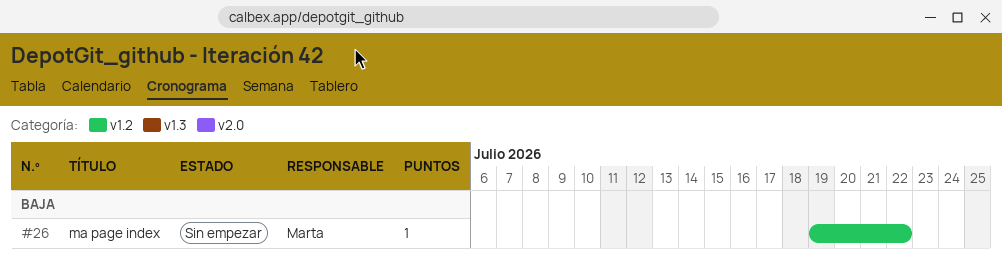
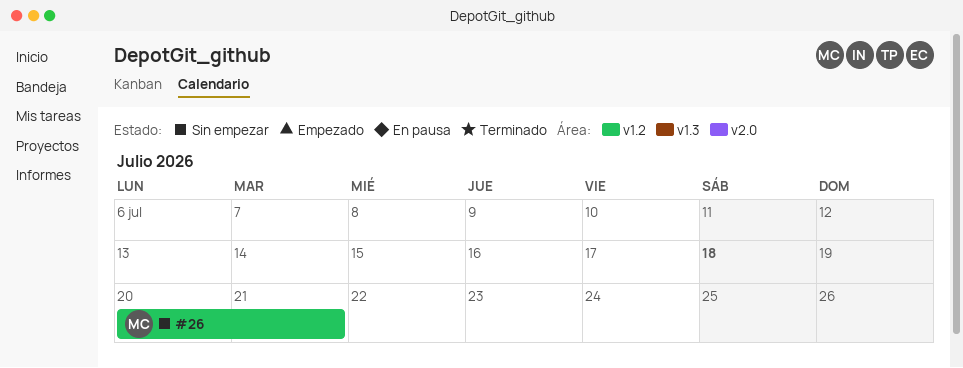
#26, start: Jul 19 -> Jul 20
#26, due: Jul 22 -> Jul 21

